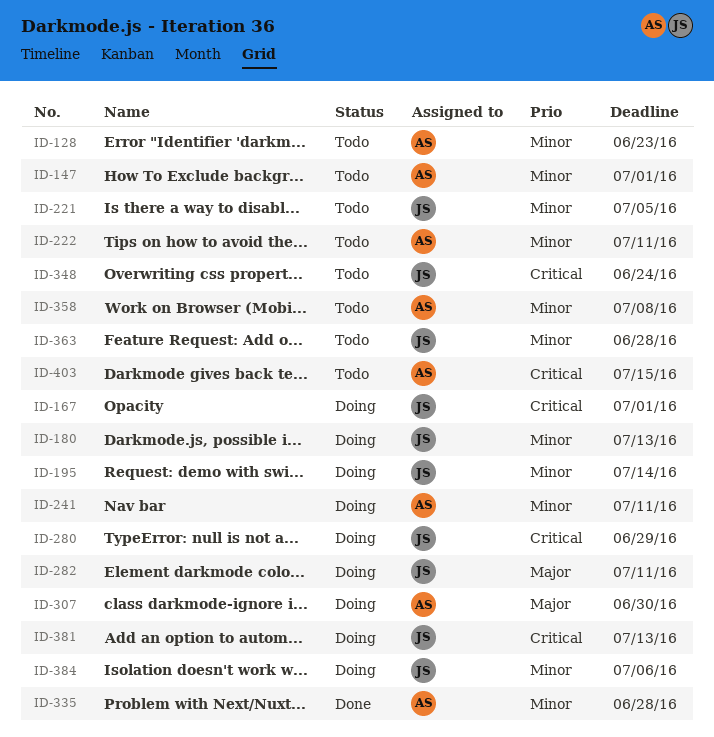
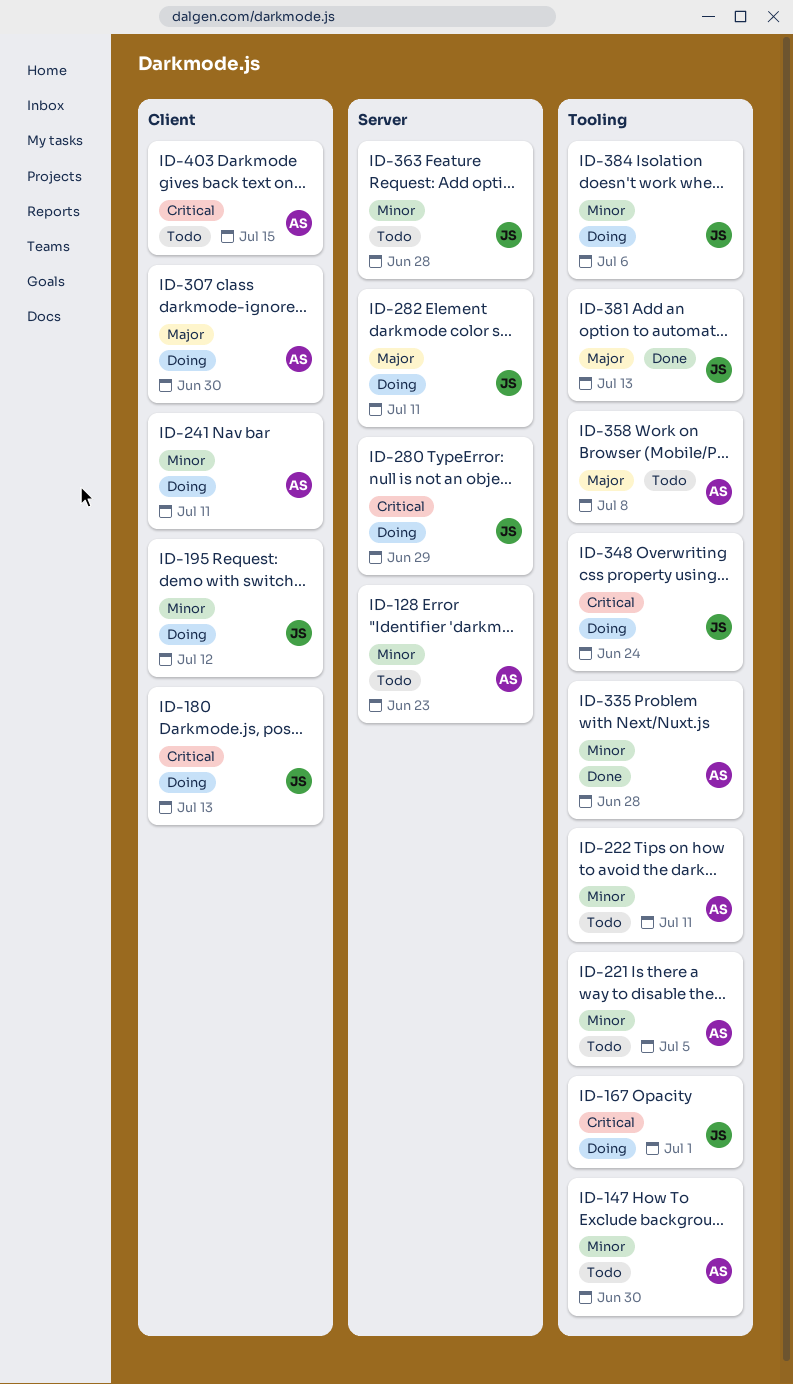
ID-147, due: Jul 1 -> Jun 30
ID-180, priority: Minor -> Critical
ID-195, due: Jul 14 -> Jul 12
ID-221, owner: JS -> AS
ID-348, status: Todo -> Doing
ID-358, priority: Minor -> Major
ID-381, status: Doing -> Done
ID-381, priority: Critical -> Major

